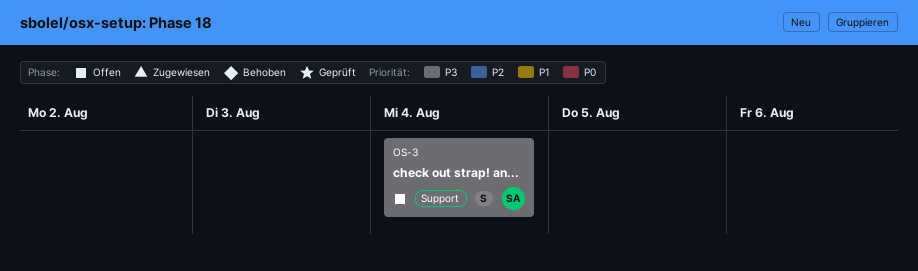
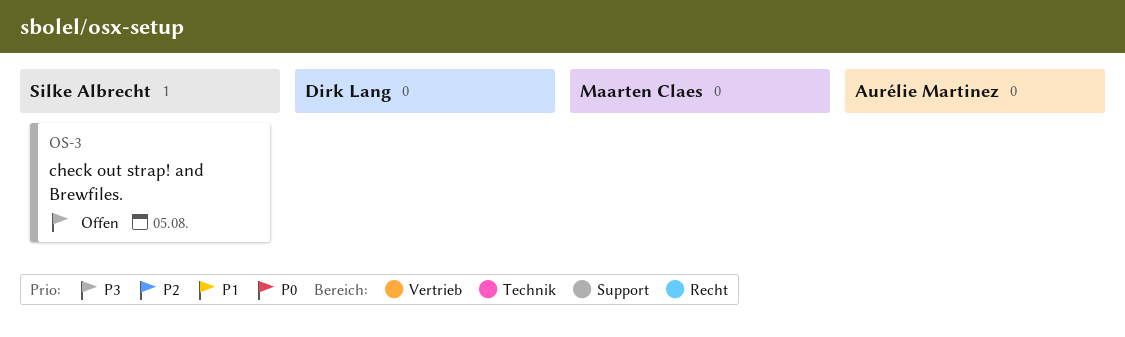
OS-3, due: Aug 4 -> Aug 5

